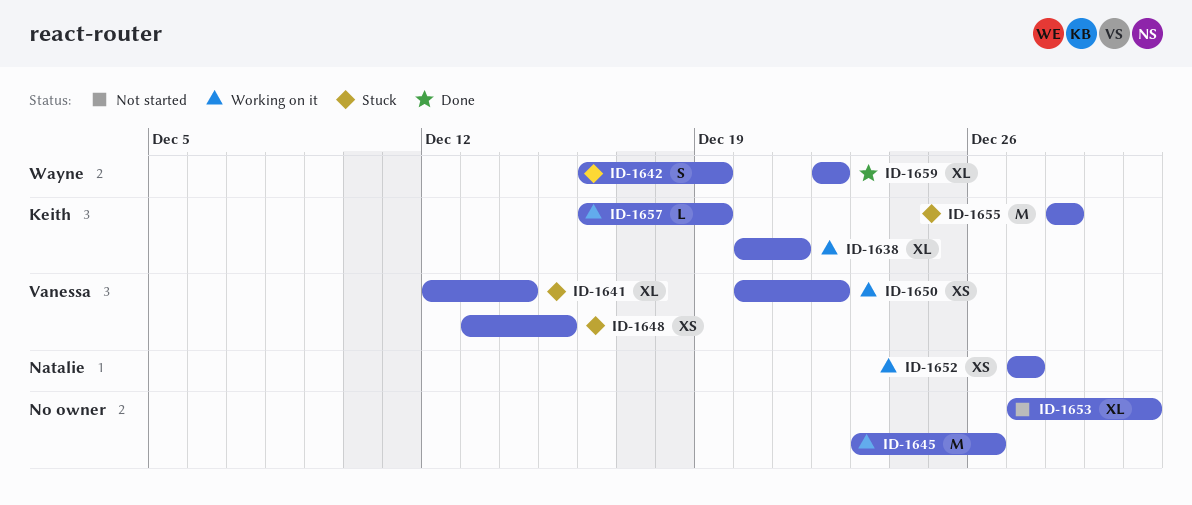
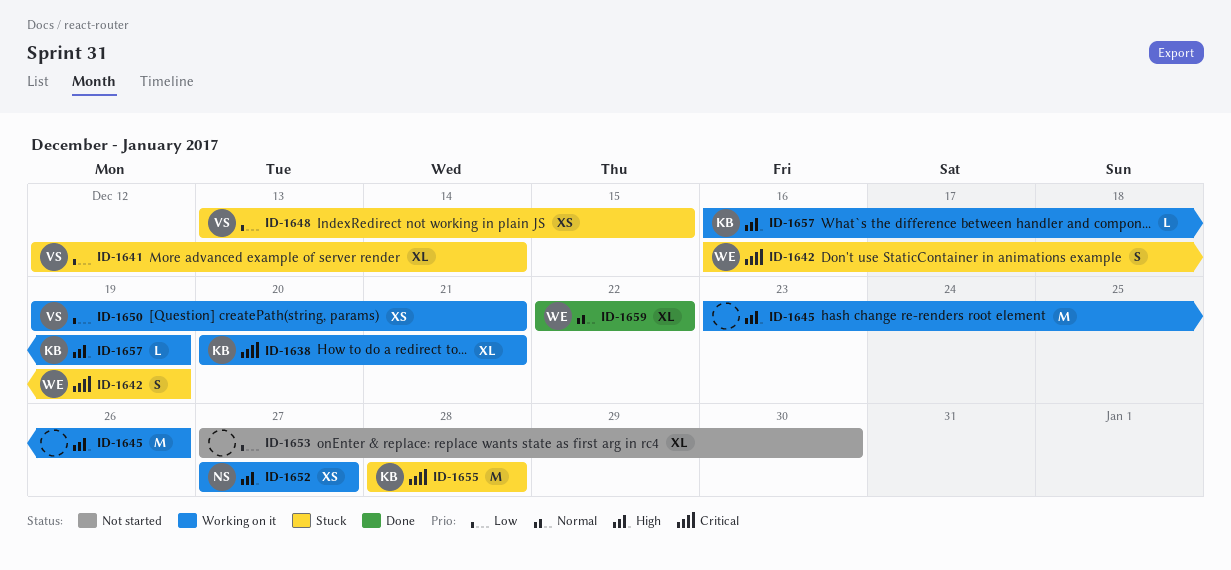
ID-1650, start: Dec 20 -> Dec 19
ID-1650, due: Dec 22 -> Dec 21

